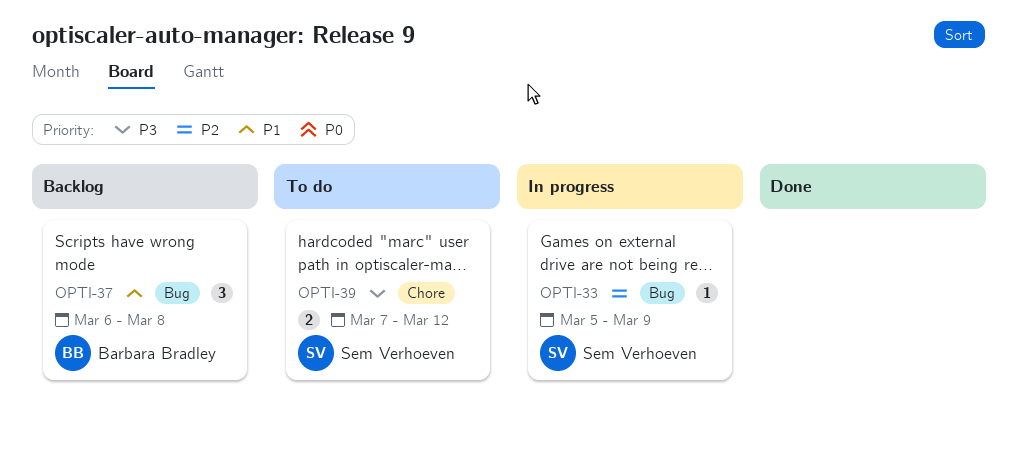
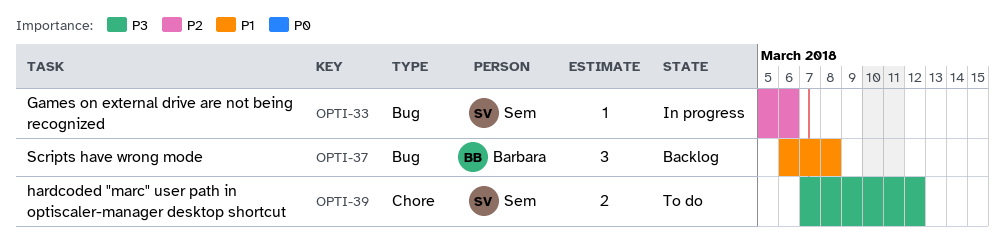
OPTI-33, due: Mar 9 -> Mar 6

